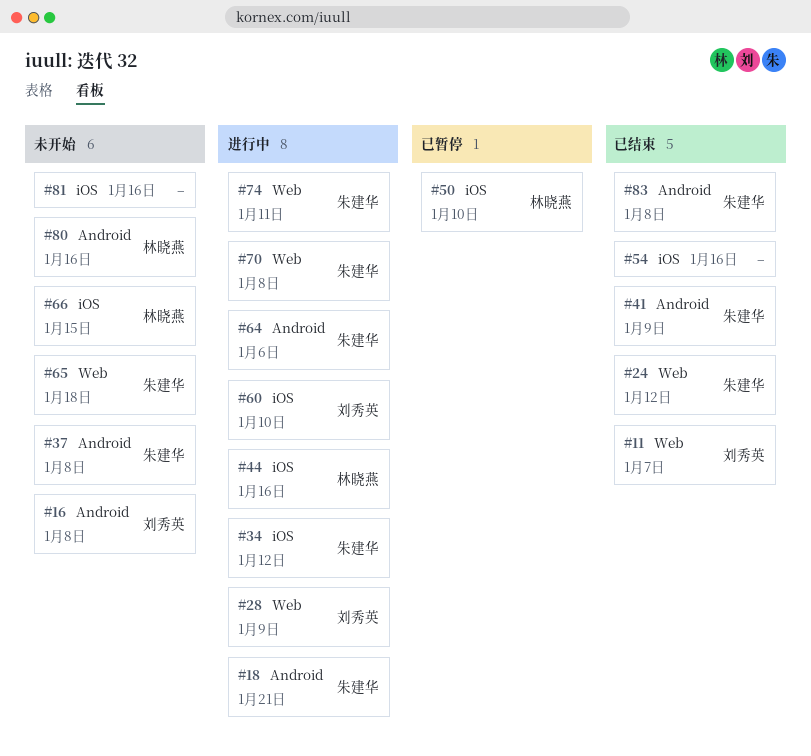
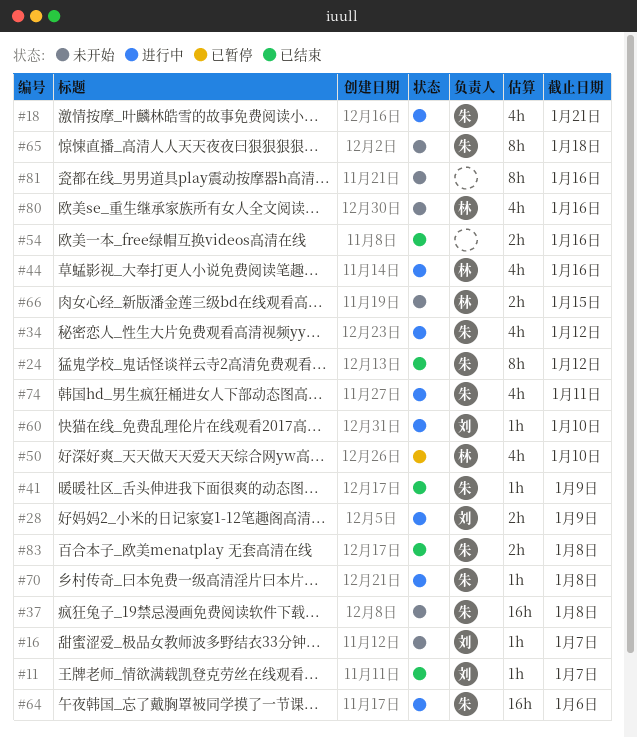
#16, due: Jan 8 -> Jan 7

